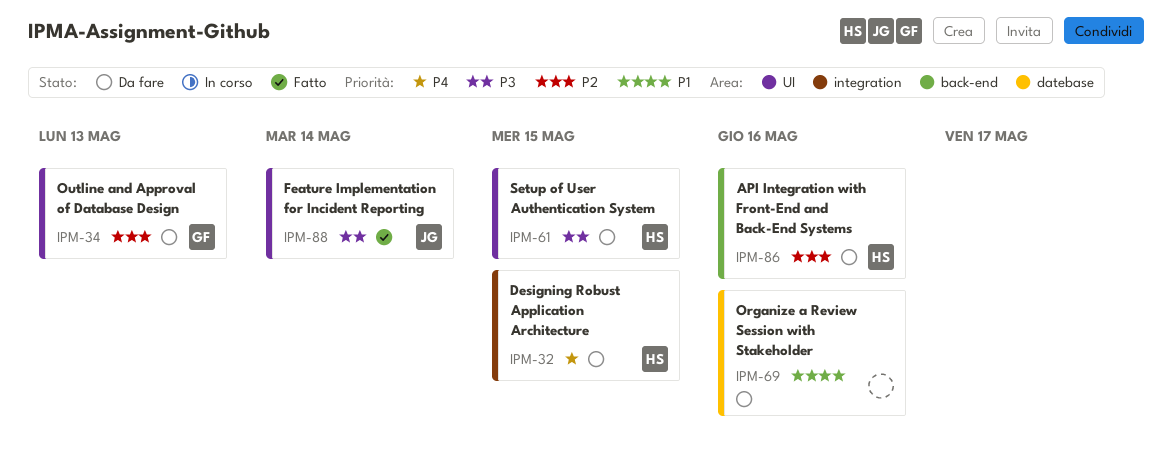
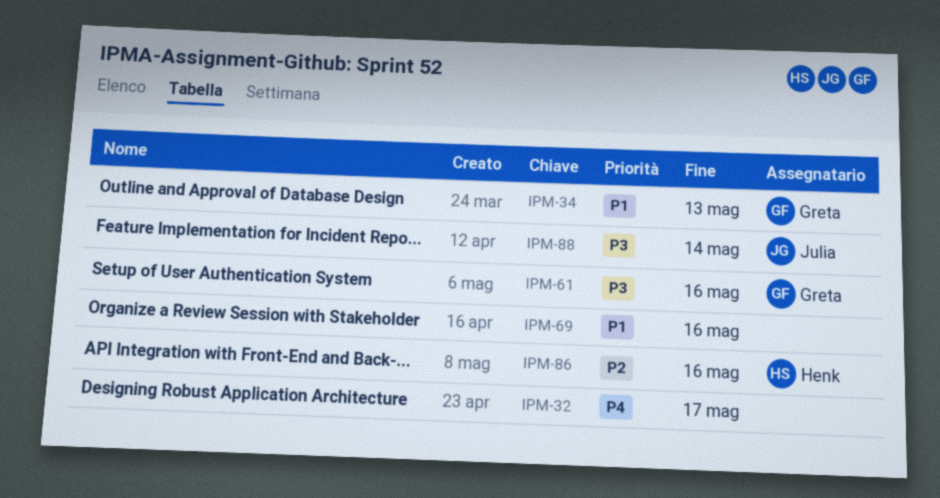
IPM-32, owner: Henk -> none
IPM-32, due: May 15 -> May 17
IPM-34, priority: P2 -> P1
IPM-61, owner: Henk -> Greta
IPM-61, due: May 15 -> May 16

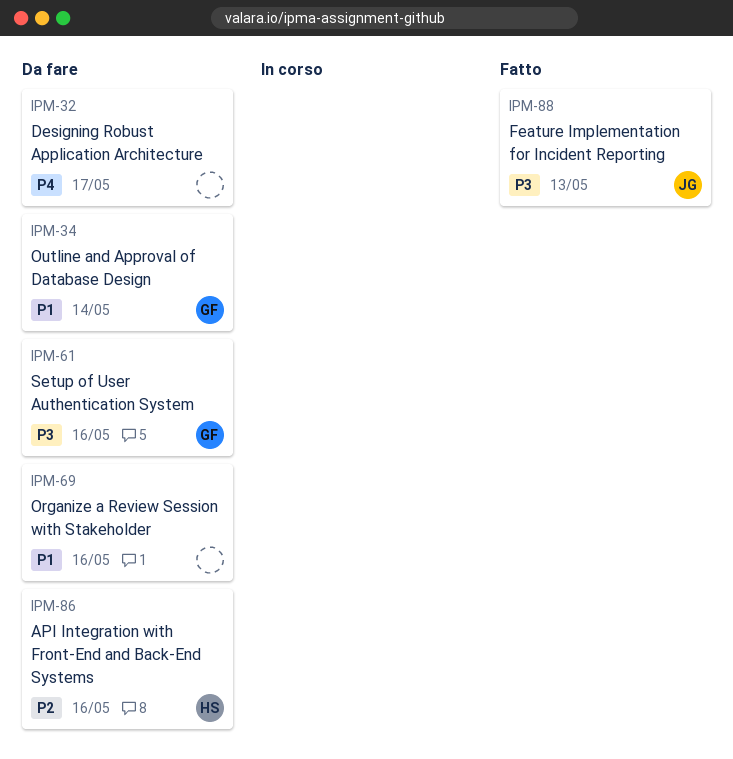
IPM-34, due: May 13 -> May 14
IPM-88, due: May 14 -> May 13

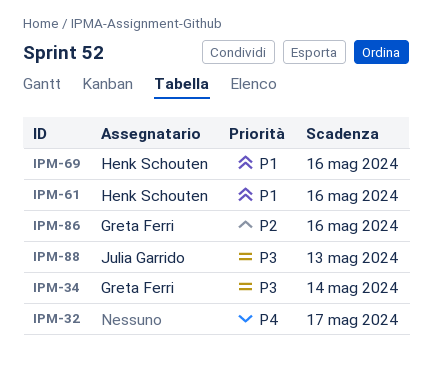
IPM-34, priority: P1 -> P3
IPM-61, owner: Greta Ferri -> Henk Schouten
IPM-61, priority: P3 -> P1
IPM-69, owner: none -> Henk Schouten
IPM-86, owner: Henk Schouten -> Greta Ferri

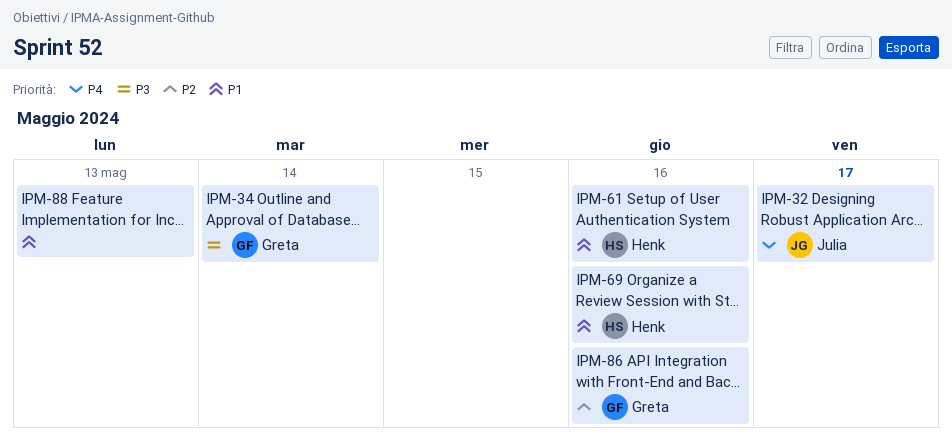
IPM-32, owner: none -> Julia Garrido
IPM-88, owner: Julia Garrido -> none
IPM-88, priority: P3 -> P1

